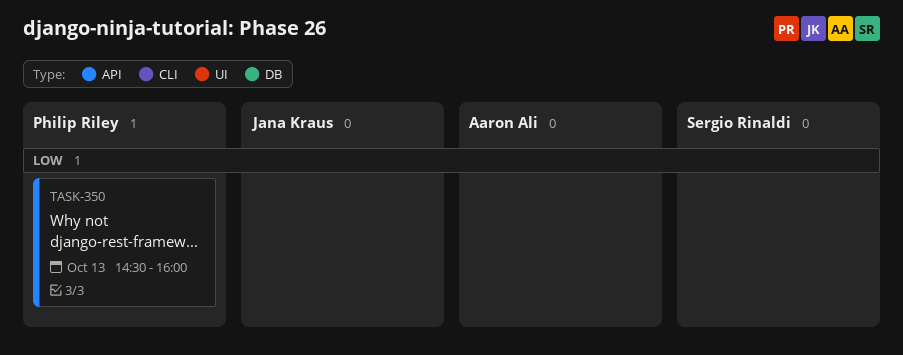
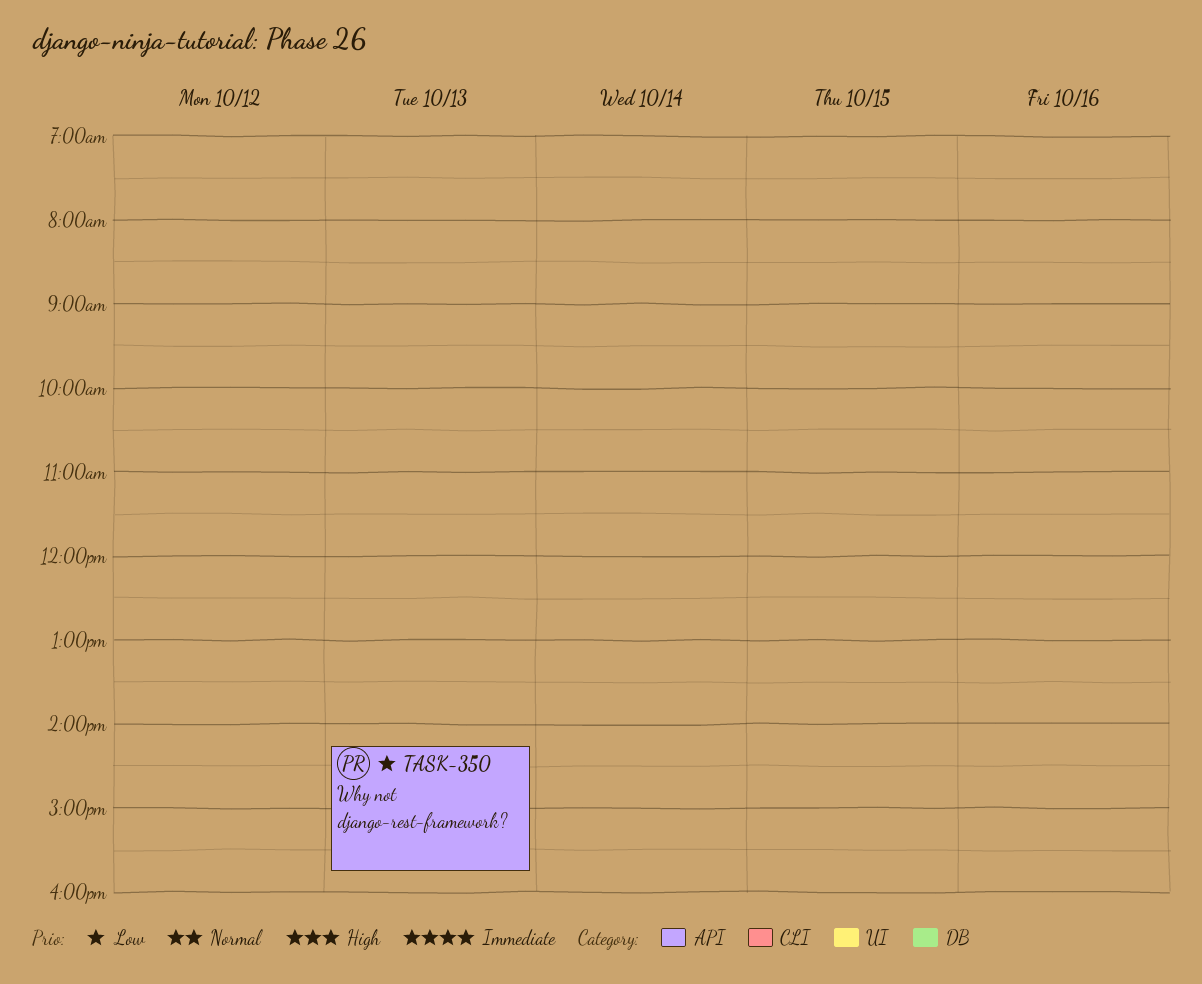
TASK-350, begins: 14:30 -> 14:15
TASK-350, ends: 16:00 -> 15:45

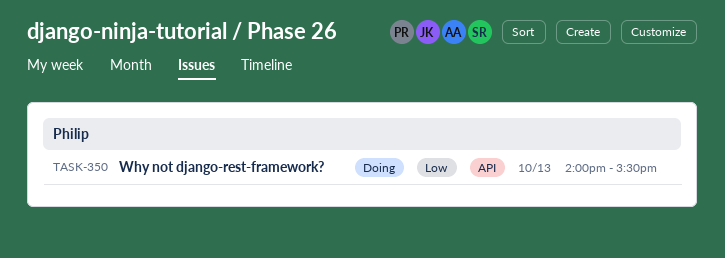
TASK-350, begins: 14:15 -> 14:00
TASK-350, ends: 15:45 -> 15:30

